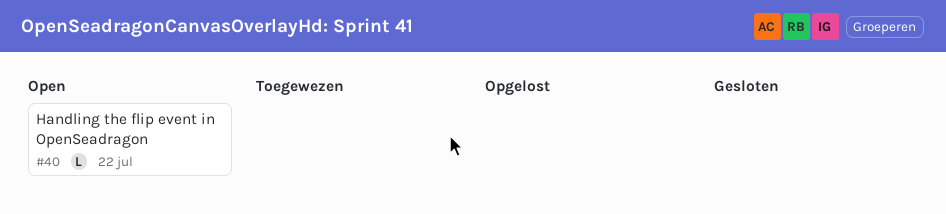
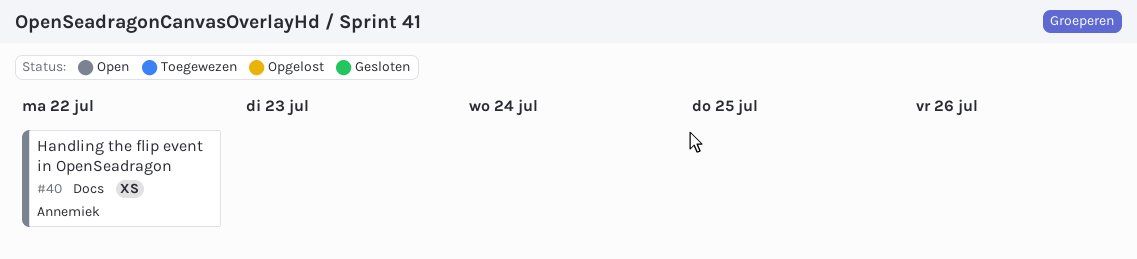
#40, estimate: L -> XS

